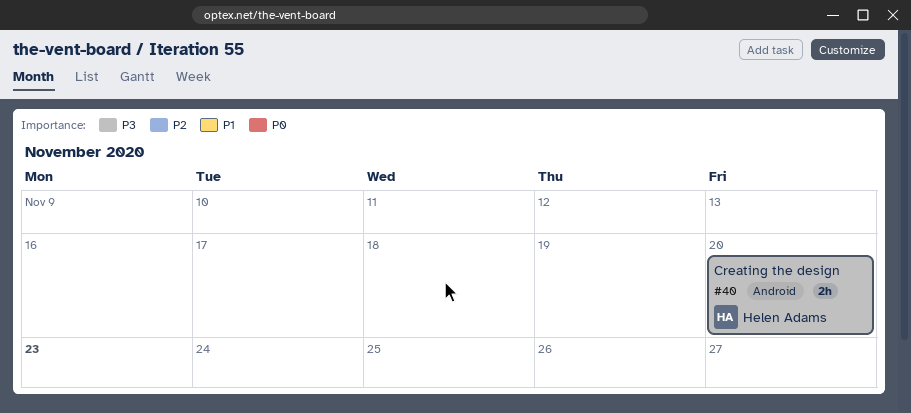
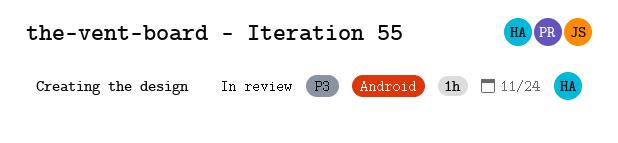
Creating the design, estimate: 2h -> 1h
Creating the design, due: Nov 20 -> Nov 24

